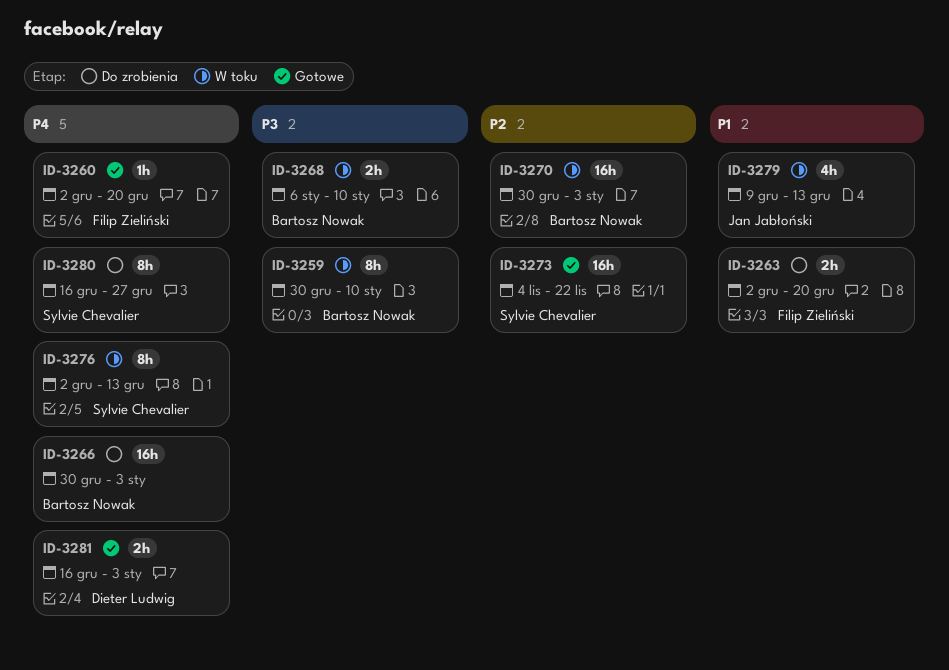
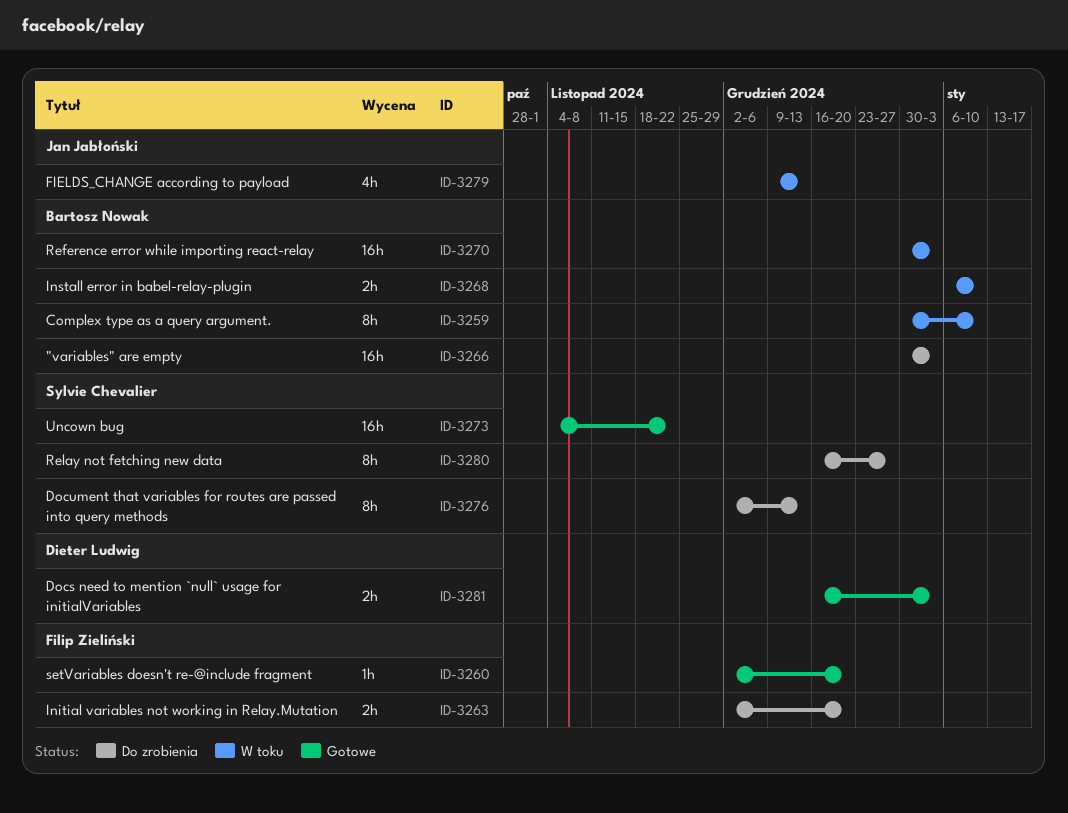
ID-3276, status: W toku -> Do zrobienia

